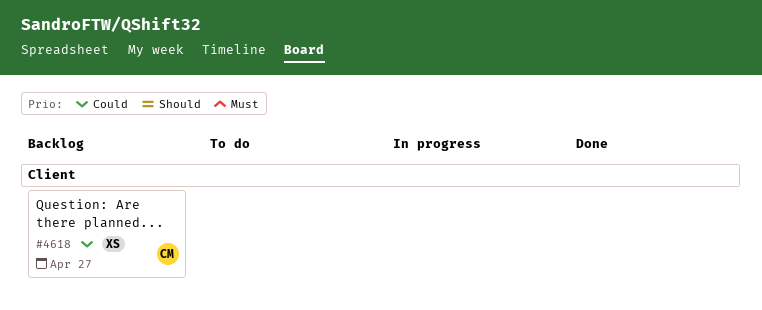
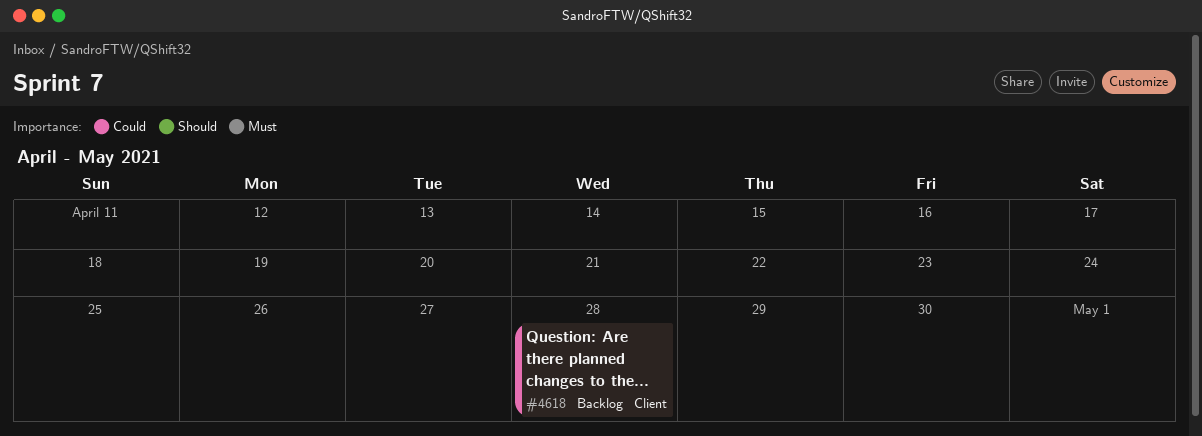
#4618, due: Apr 27 -> Apr 28

